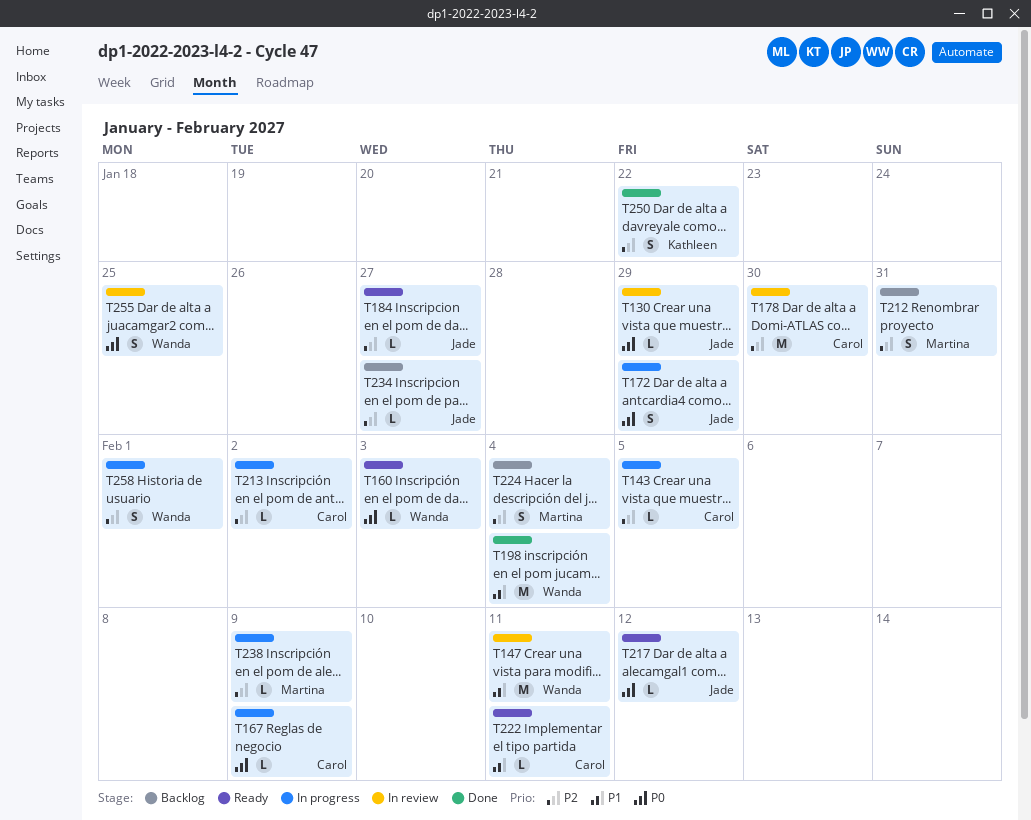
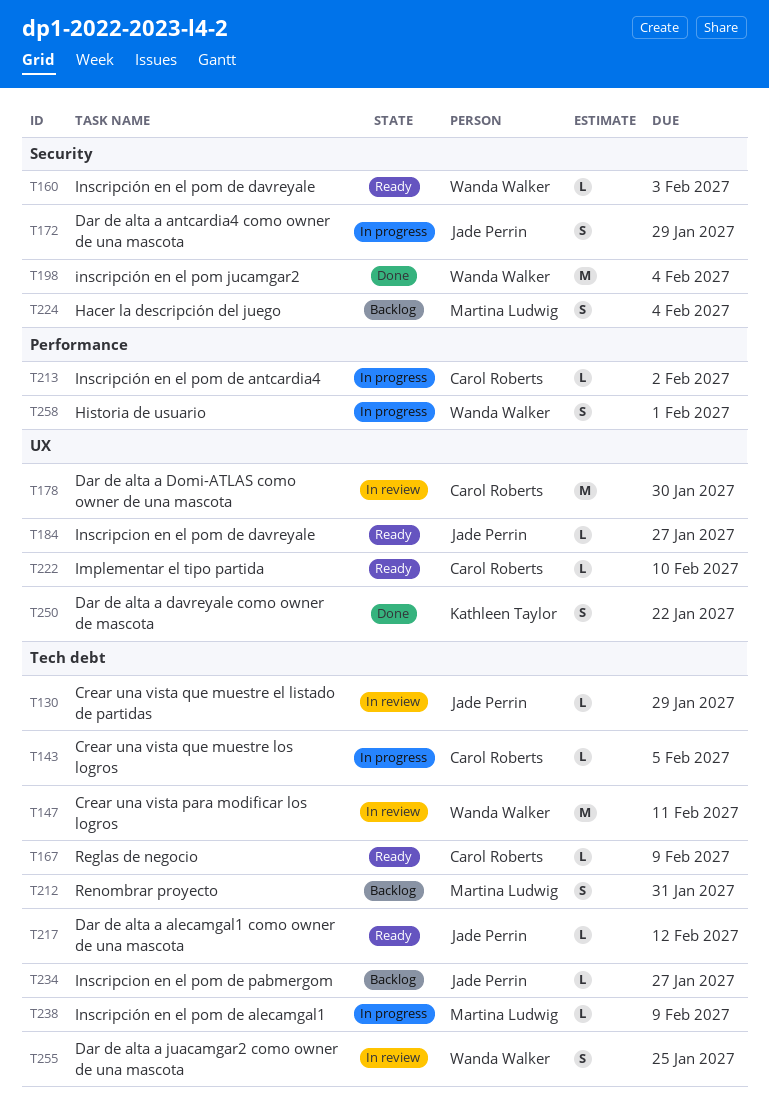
T167, status: In progress -> Ready
T222, due: Feb 11 -> Feb 10

